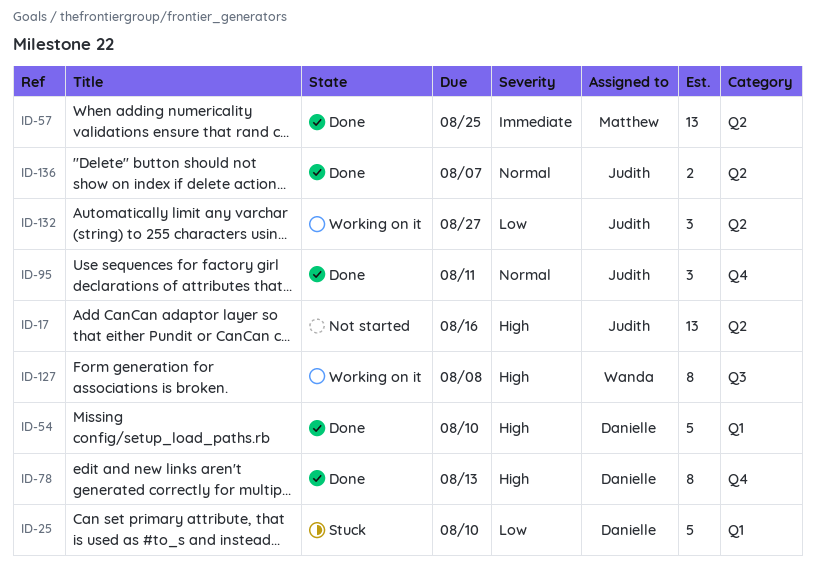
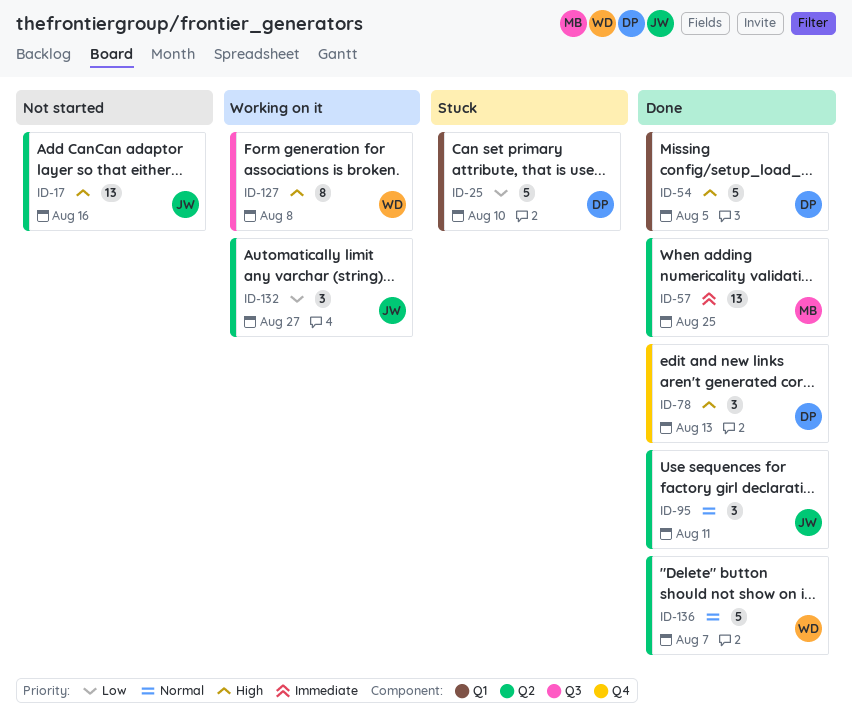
ID-54, due: Aug 10 -> Aug 5
ID-78, estimate: 8 -> 3
ID-95, label: Q4 -> Q2
ID-136, owner: Judith -> Wanda
ID-136, estimate: 2 -> 5

